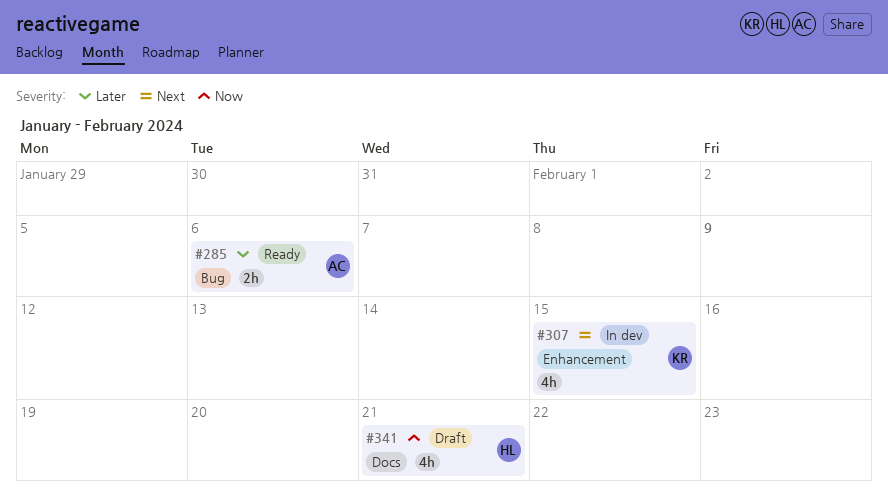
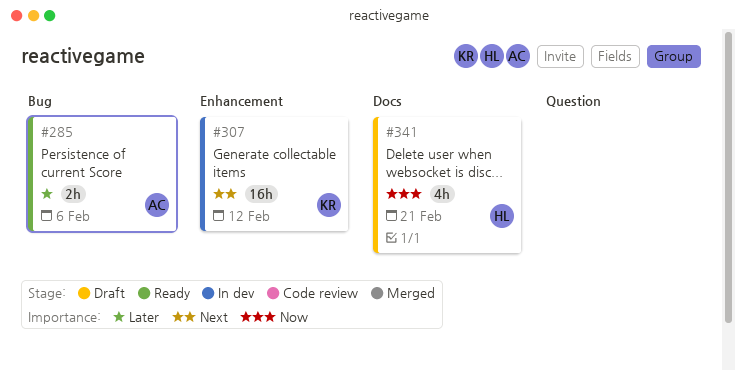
#307, estimate: 4h -> 16h
#307, due: Feb 15 -> Feb 12

